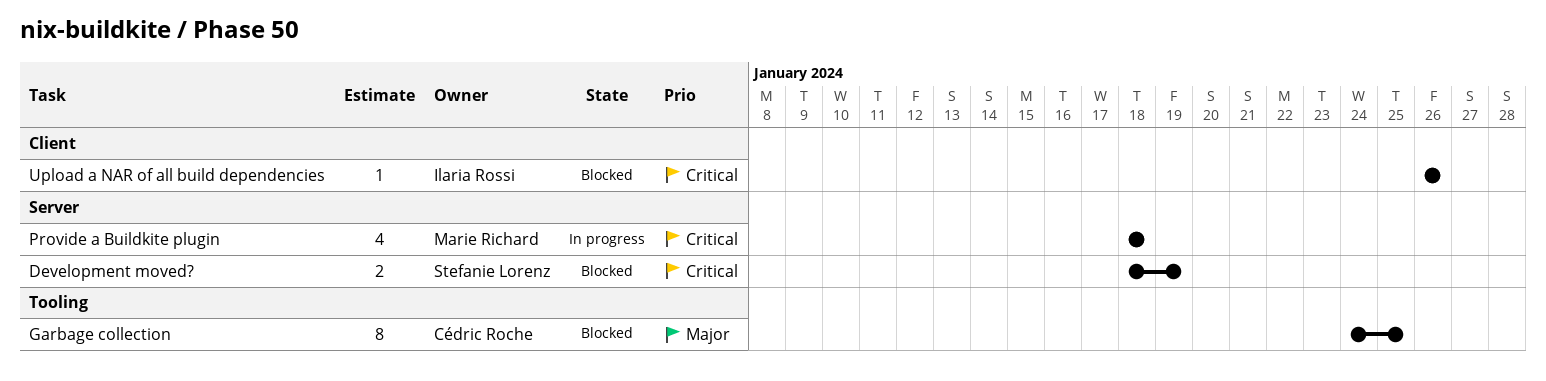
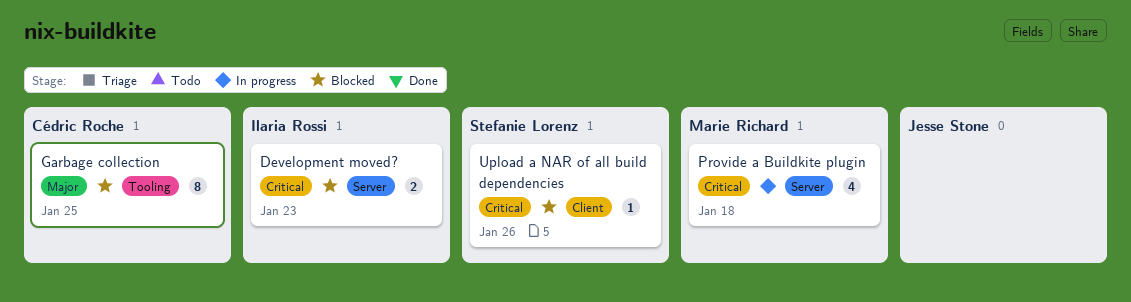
Development moved?, owner: Stefanie Lorenz -> Ilaria Rossi
Development moved?, due: Jan 19 -> Jan 23
Upload a NAR of all build dependencies, owner: Ilaria Rossi -> Stefanie Lorenz

